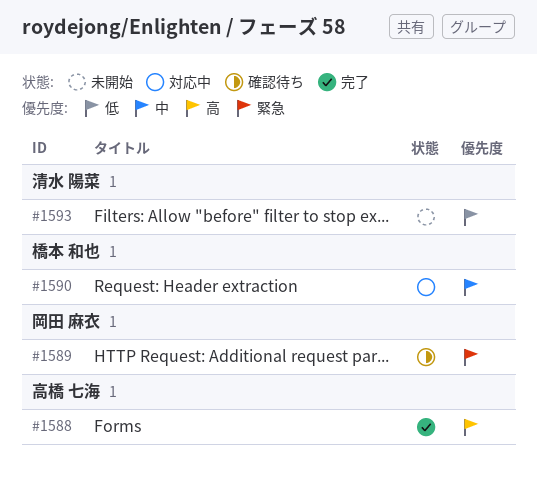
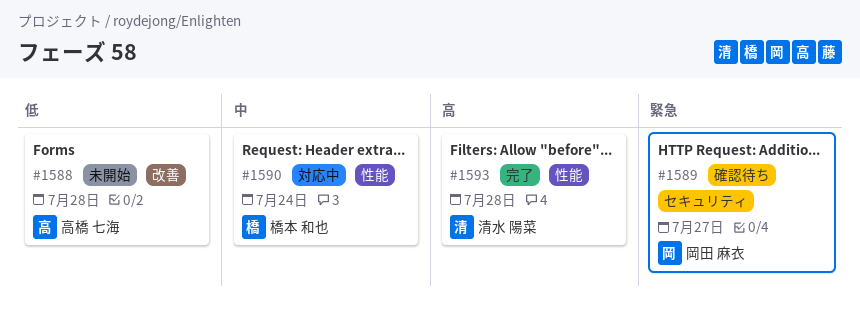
#1588, status: 完了 -> 未開始
#1588, priority: 高 -> 低
#1593, status: 未開始 -> 完了
#1593, priority: 低 -> 高

